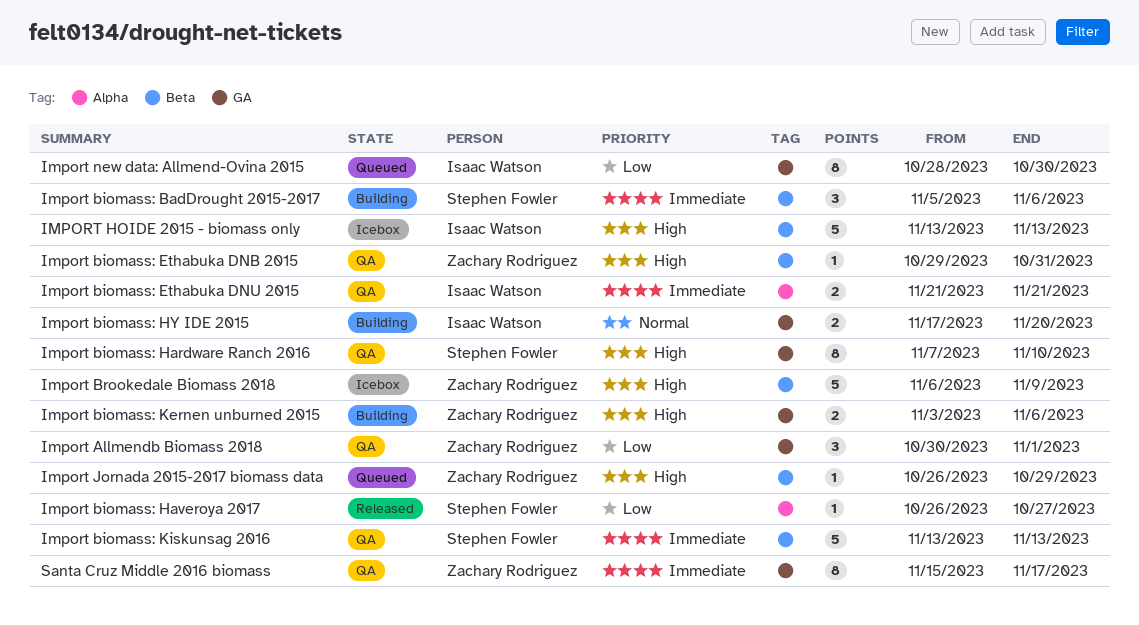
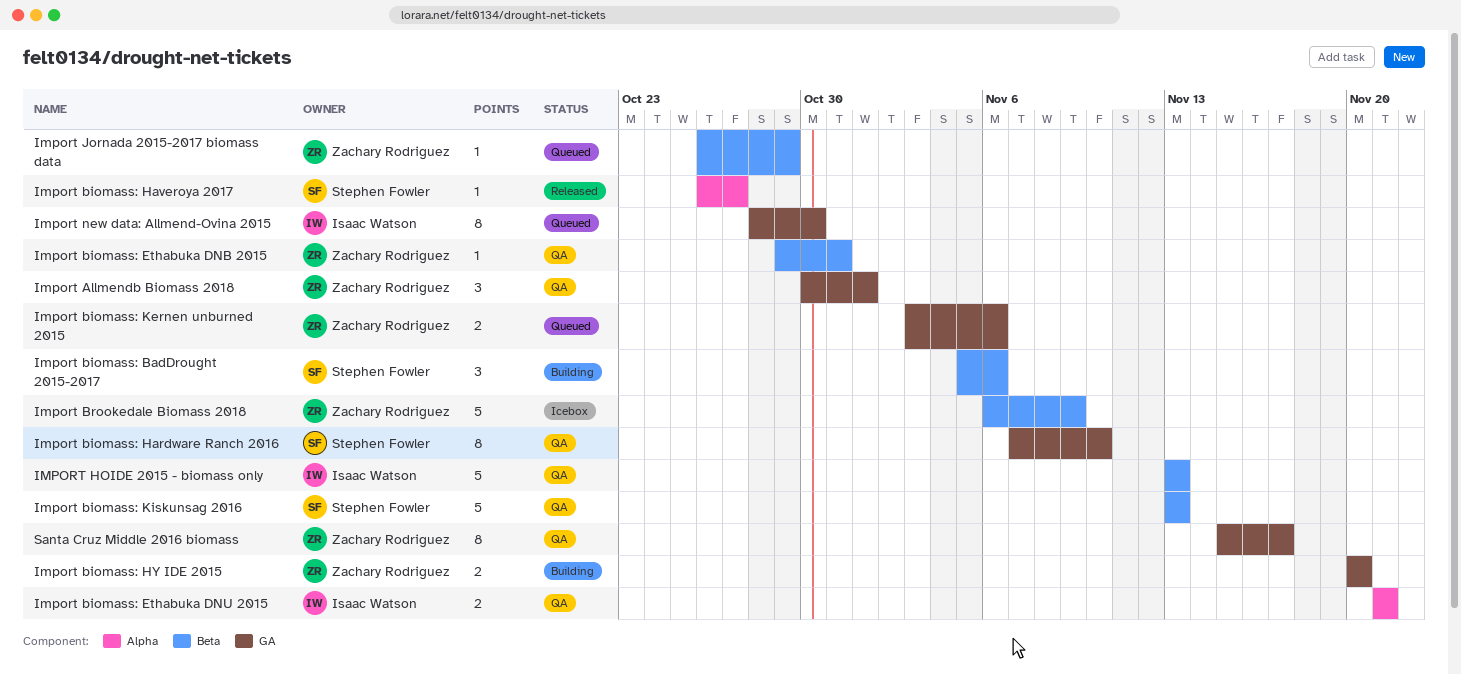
Import biomass: HY IDE 2015, owner: Isaac Watson -> Zachary Rodriguez
Import biomass: HY IDE 2015, start: Nov 17 -> Nov 20
Import biomass: Kernen unburned 2015, status: Building -> Queued
IMPORT HOIDE 2015 - biomass only, status: Icebox -> QA

